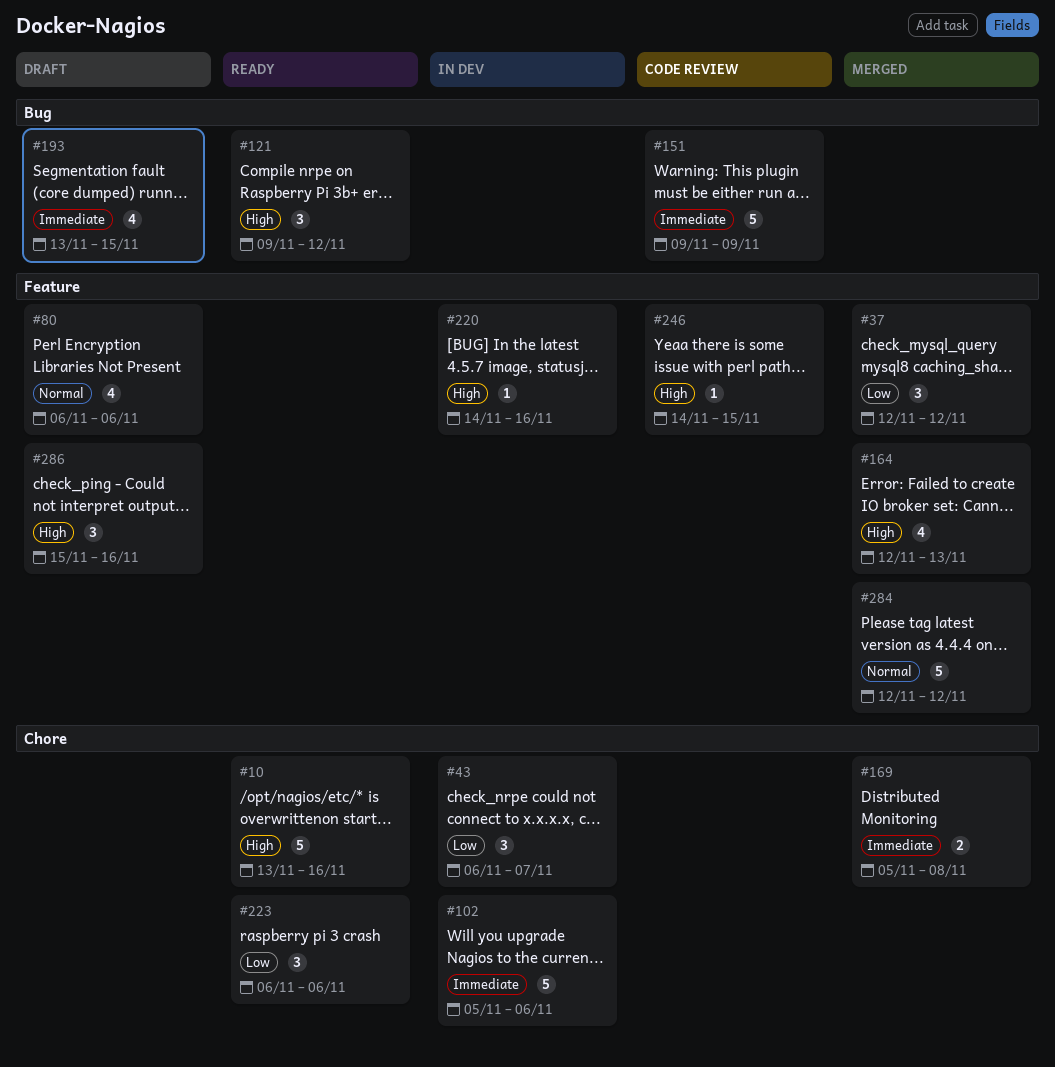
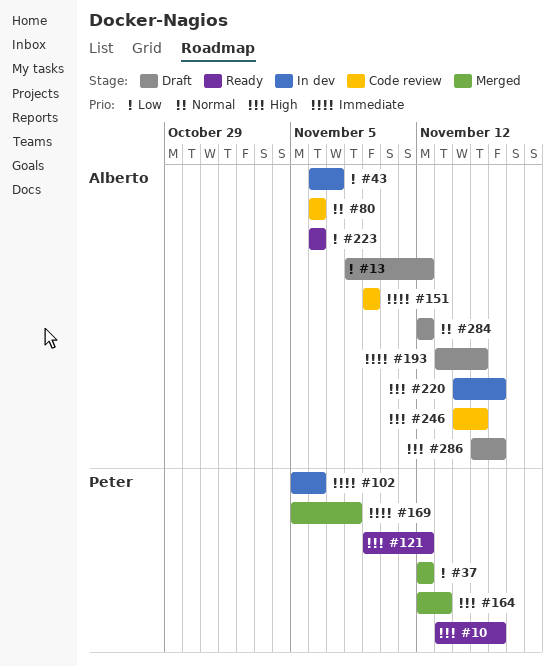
#13: none -> present
#80, status: Draft -> Code review
#284, status: Merged -> Draft

